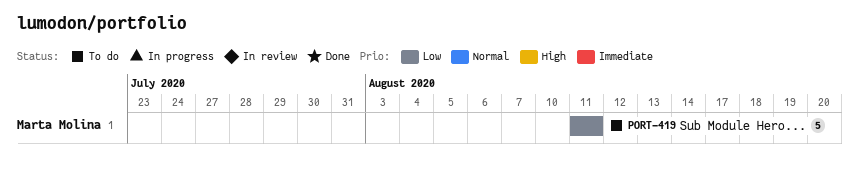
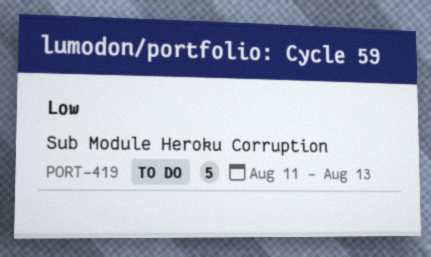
PORT-419, due: Aug 11 -> Aug 13

